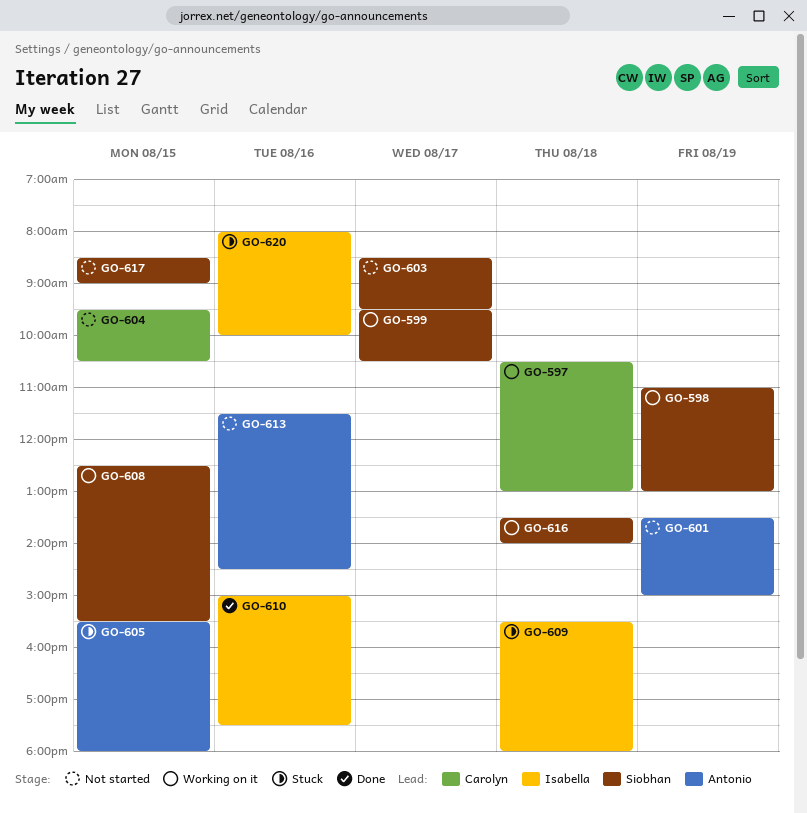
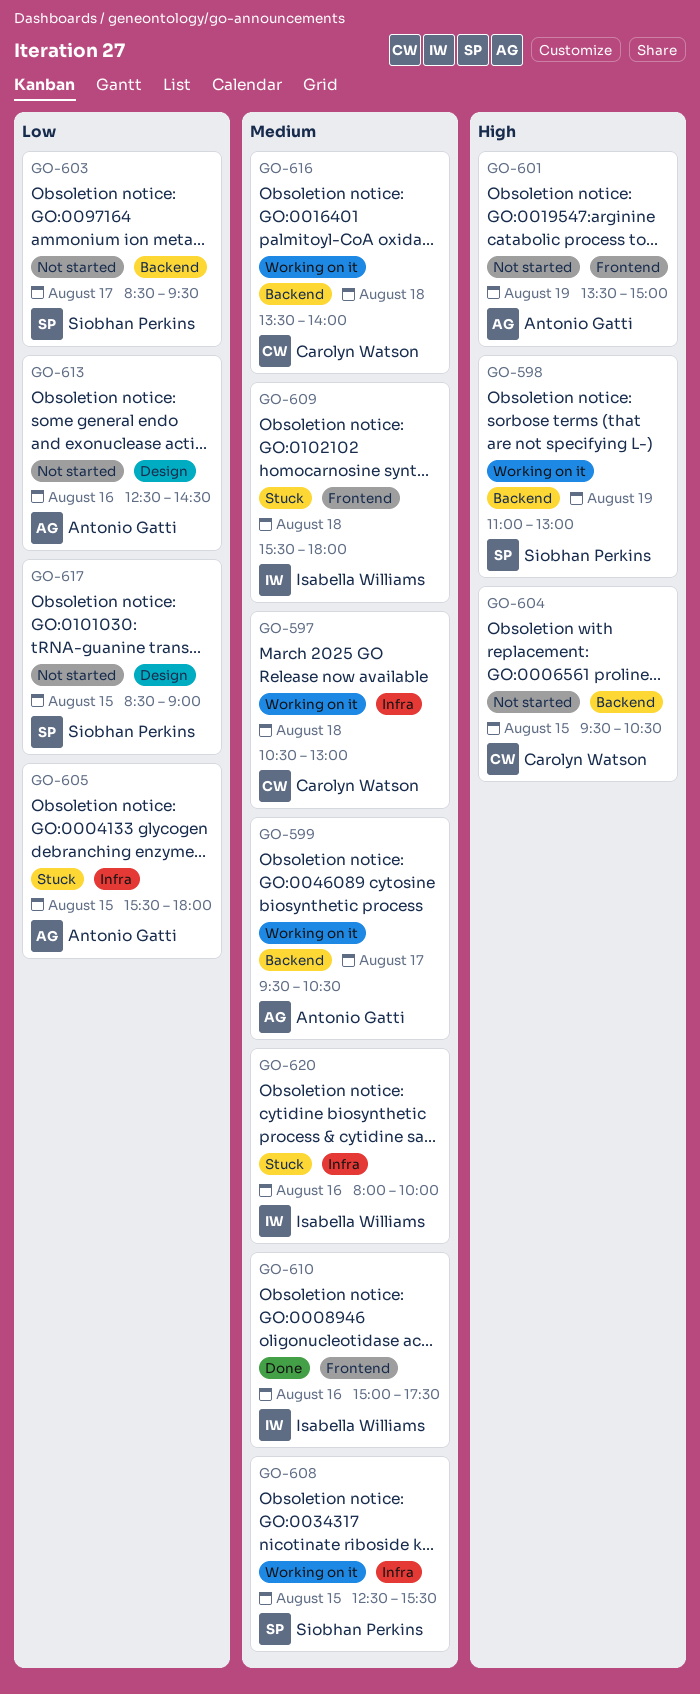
GO-599, owner: Siobhan Perkins -> Antonio Gatti
GO-613, begins: 11:30 -> 12:30
GO-616, owner: Siobhan Perkins -> Carolyn Watson

